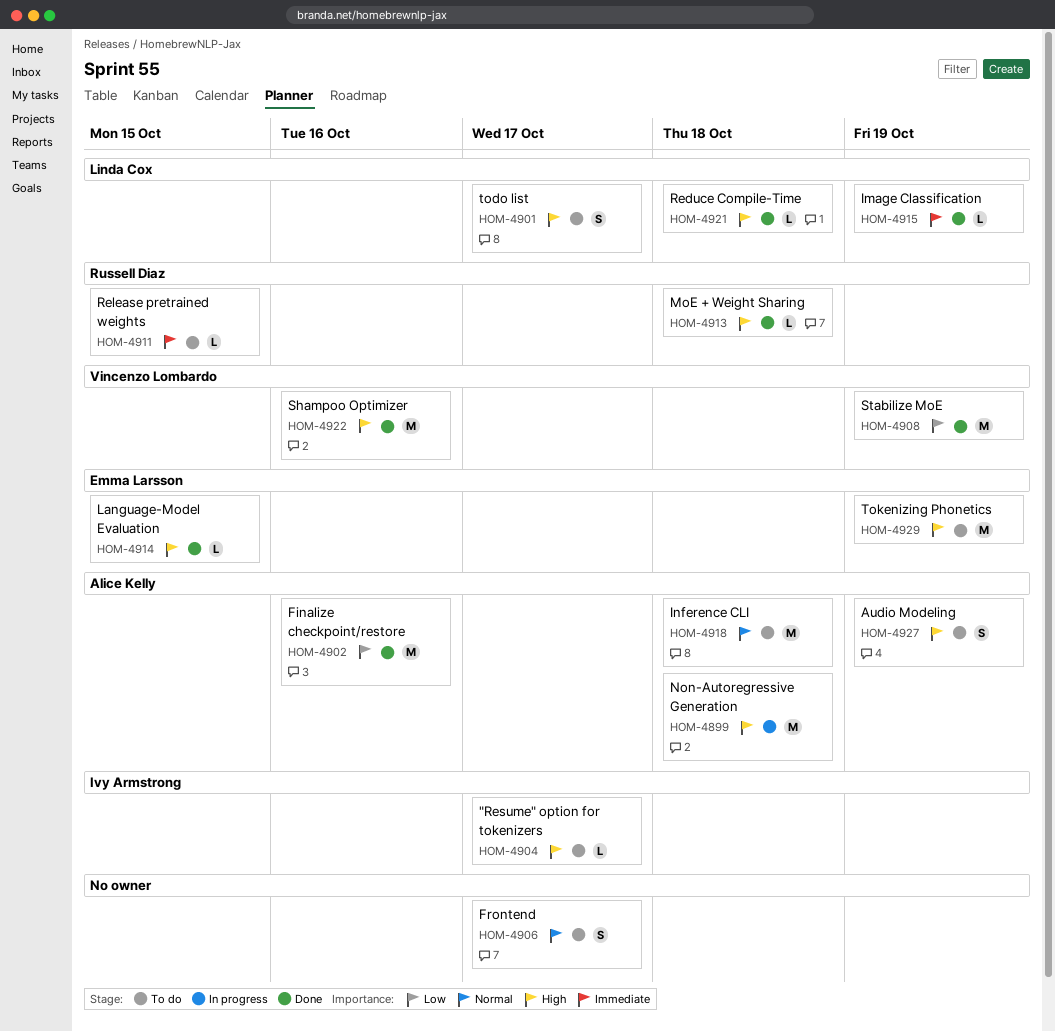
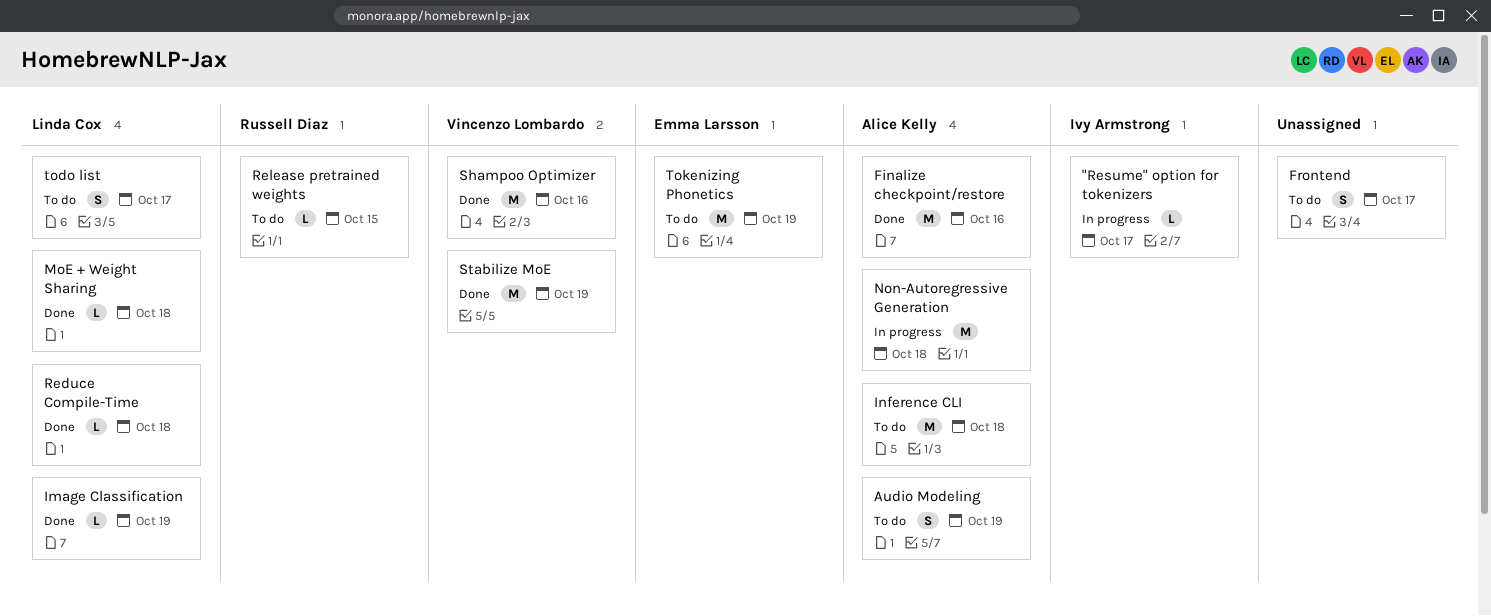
"Resume" option for tokenizers, status: To do -> In progress
Language-Model Evaluation: present -> none
MoE + Weight Sharing, owner: Russell Diaz -> Linda Cox

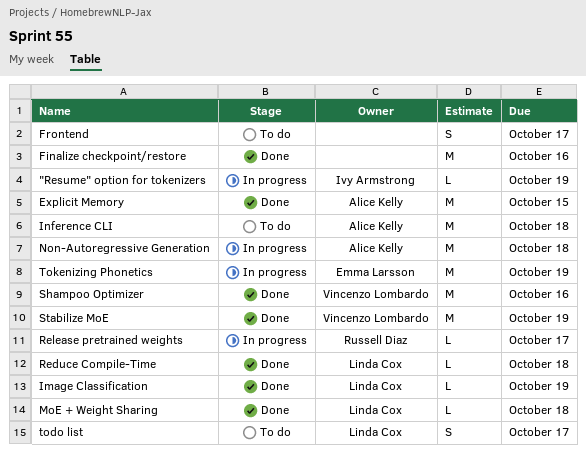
"Resume" option for tokenizers, due: Oct 17 -> Oct 19
Audio Modeling: present -> none
Explicit Memory: none -> present
Finalize checkpoint/restore, owner: Alice Kelly -> none
Release pretrained weights, status: To do -> In progress
Release pretrained weights, due: Oct 15 -> Oct 17
Tokenizing Phonetics, status: To do -> In progress

